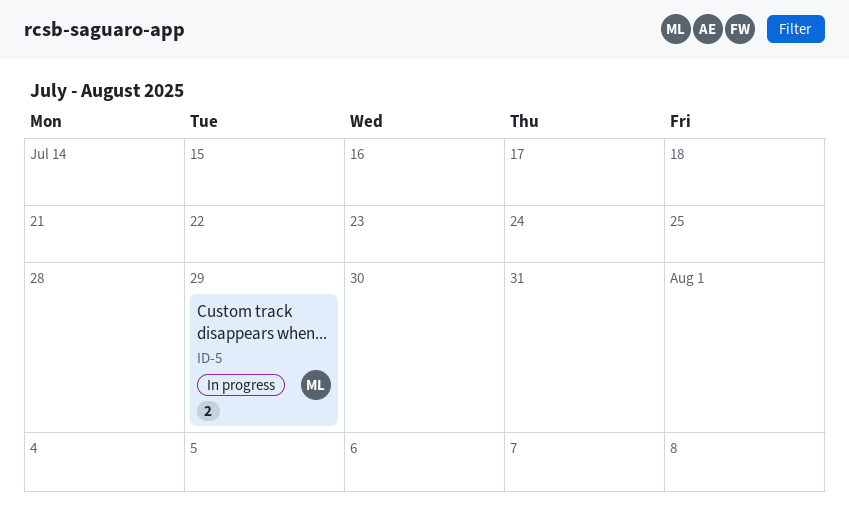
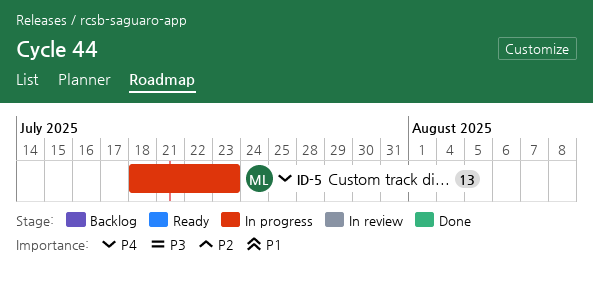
ID-5, estimate: 2 -> 13
ID-5, due: Jul 29 -> Jul 23

